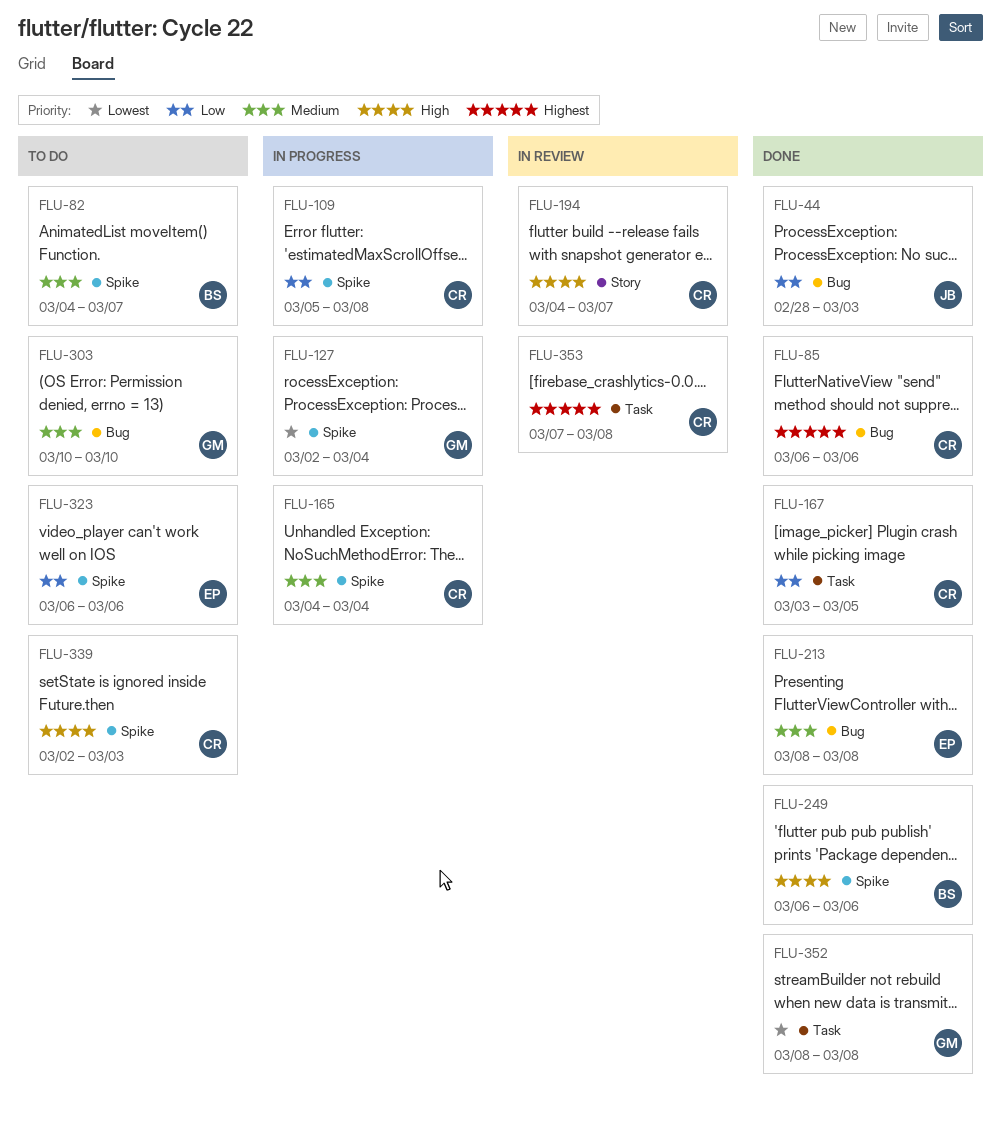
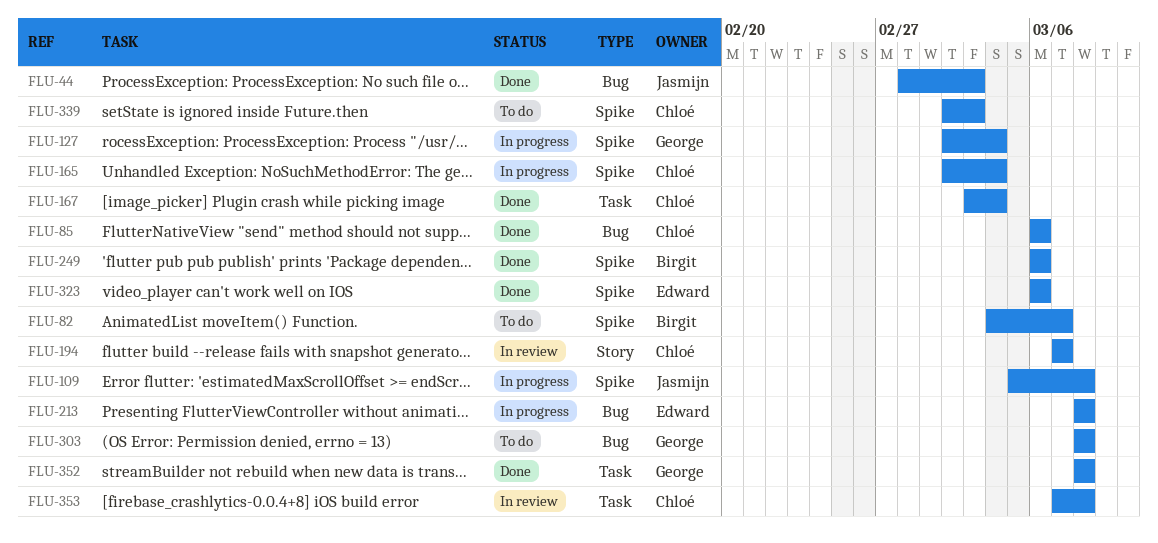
FLU-109, owner: Chloé -> Jasmijn
FLU-165, start: Mar 4 -> Mar 2
FLU-167, due: Mar 5 -> Mar 4
FLU-194, start: Mar 4 -> Mar 7
FLU-213, status: Done -> In progress
FLU-303, start: Mar 10 -> Mar 8
FLU-303, due: Mar 10 -> Mar 8
FLU-323, status: To do -> Done

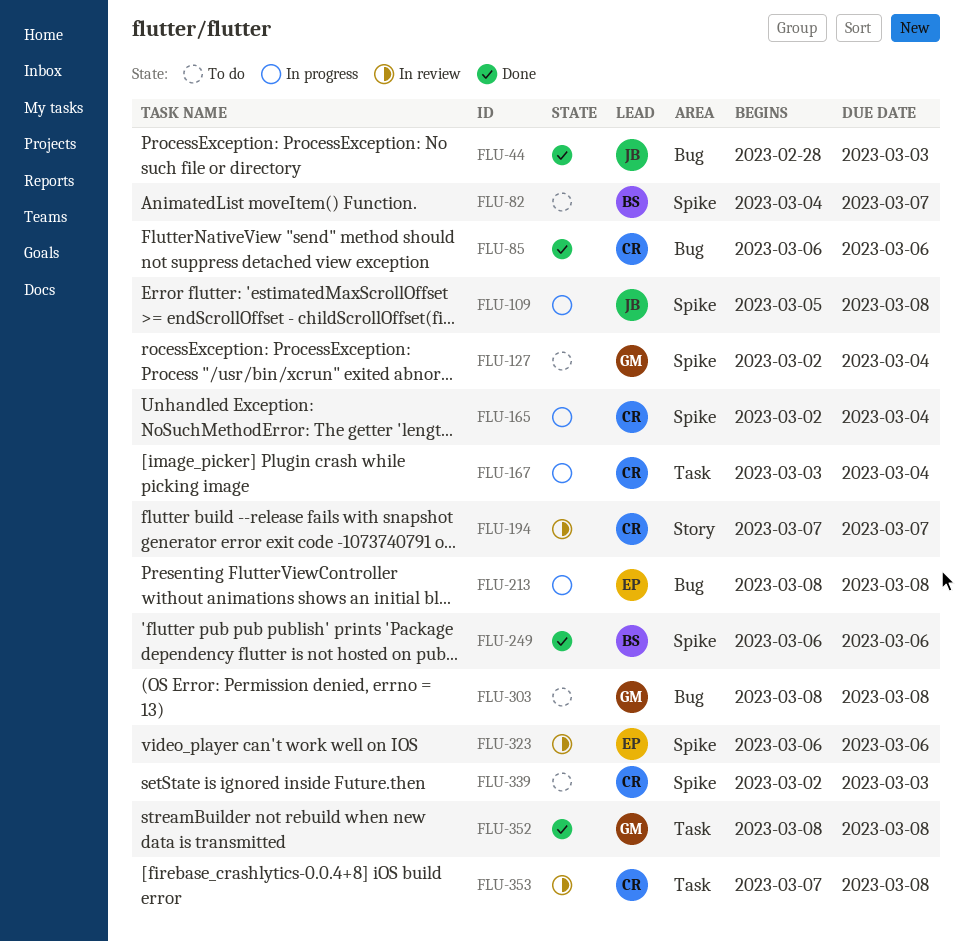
FLU-127, status: In progress -> To do
FLU-167, status: Done -> In progress
FLU-323, status: Done -> In review

